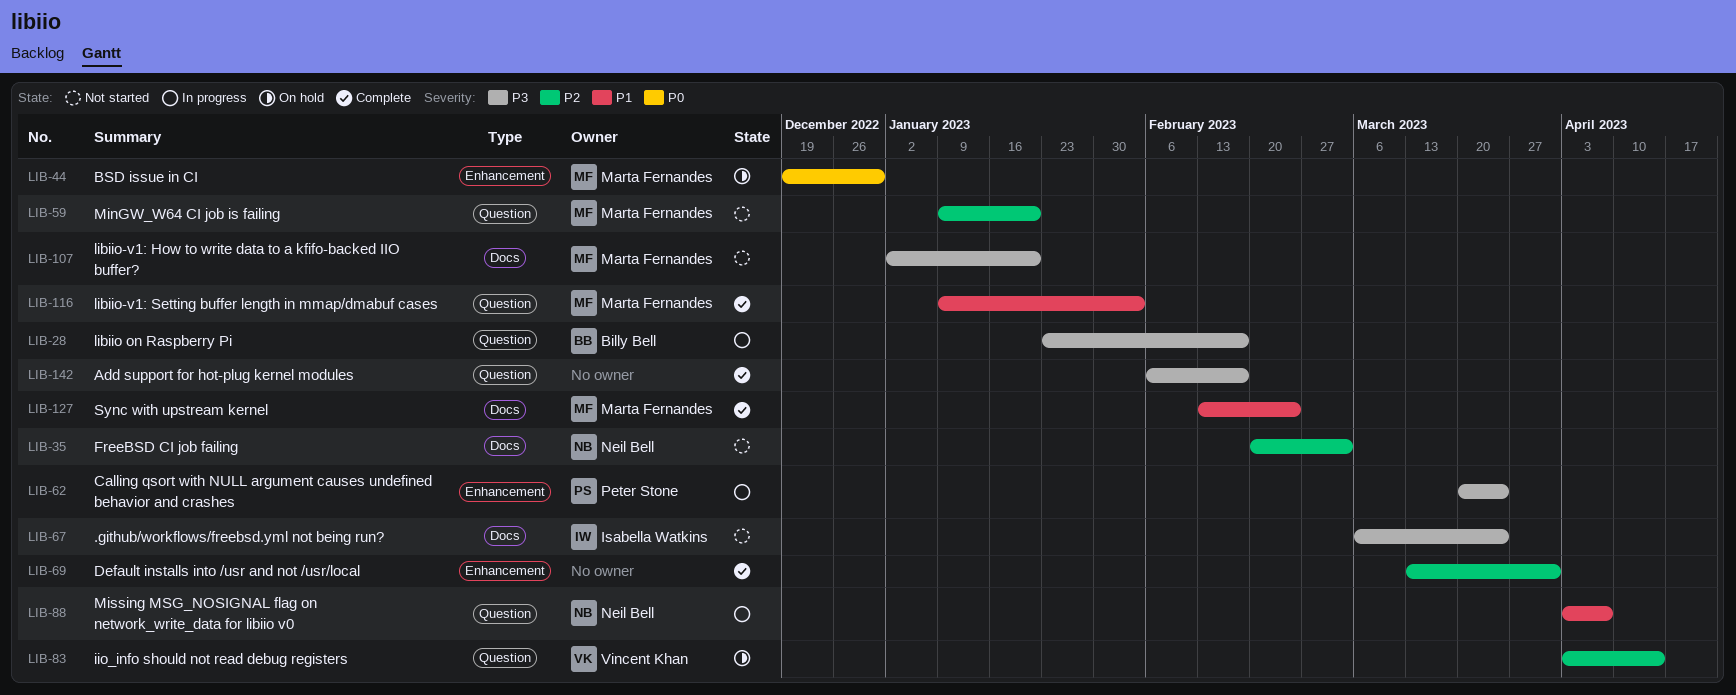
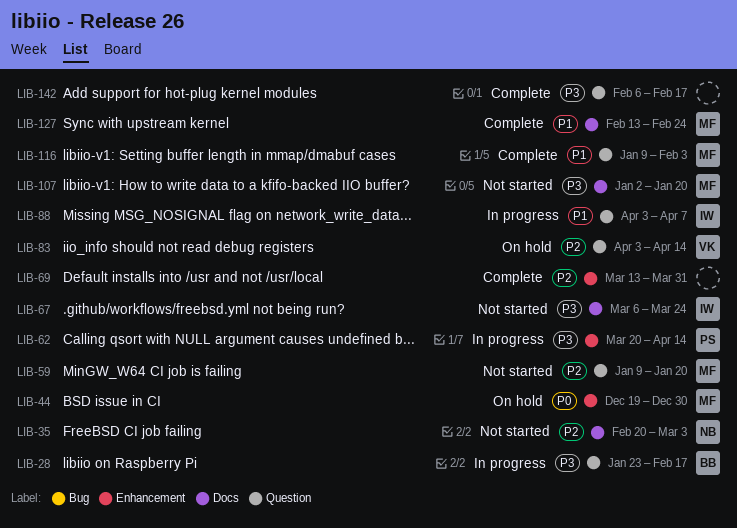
LIB-62, due: Mar 24 -> Apr 14
LIB-88, owner: Neil Bell -> Isabella Watkins

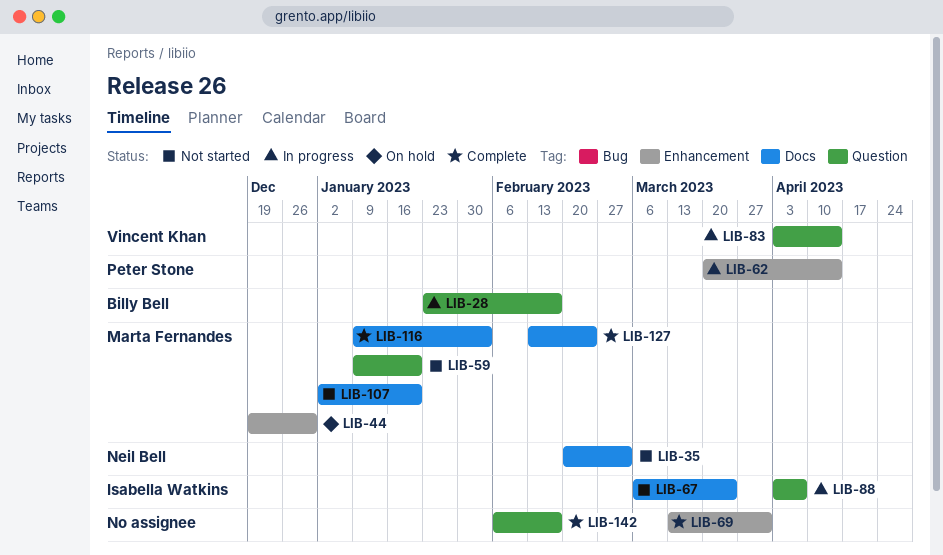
LIB-83, status: On hold -> In progress
LIB-116, label: Question -> Docs

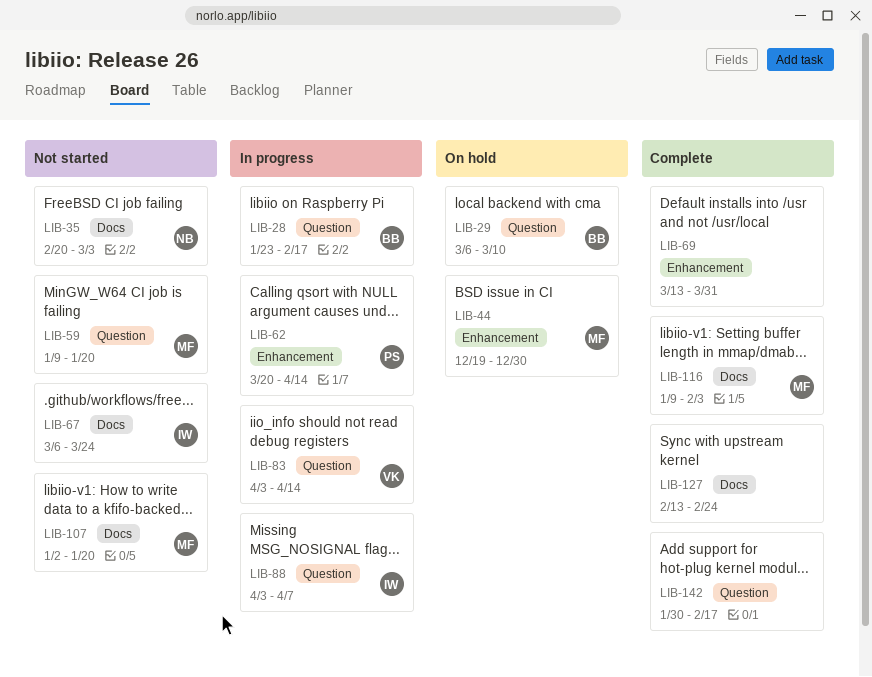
LIB-29: none -> present
LIB-127, owner: Marta Fernandes -> none
LIB-142, start: Feb 6 -> Jan 30

